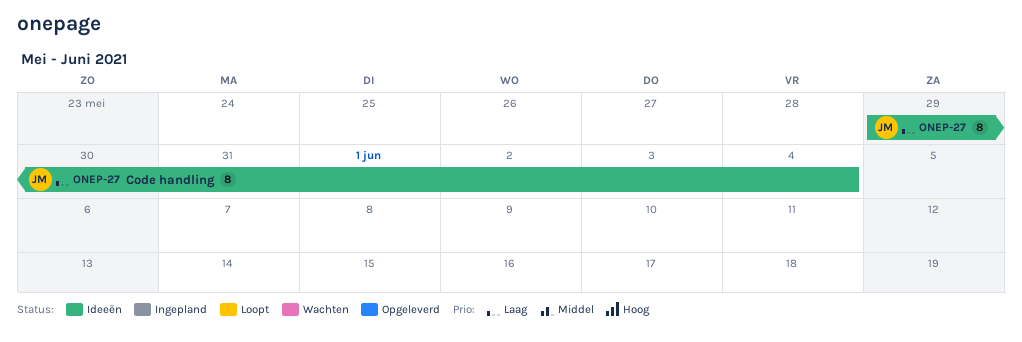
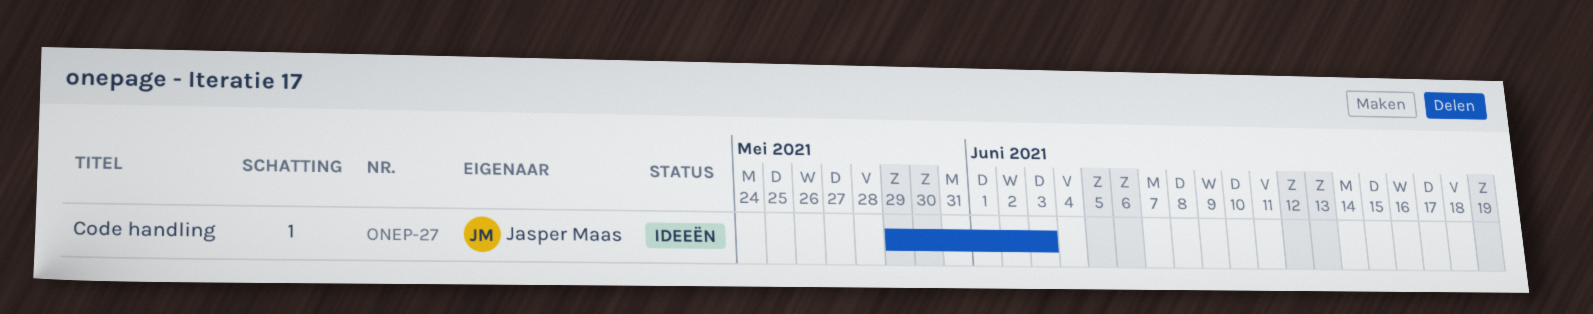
ONEP-27, estimate: 8 -> 1
ONEP-27, due: Jun 4 -> Jun 3

